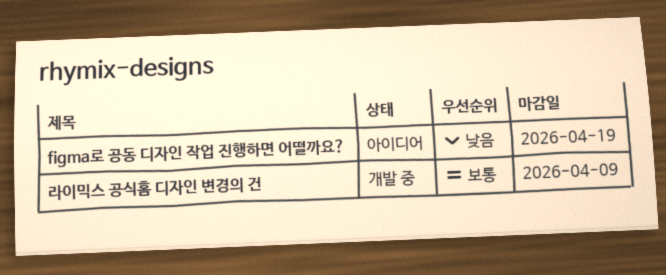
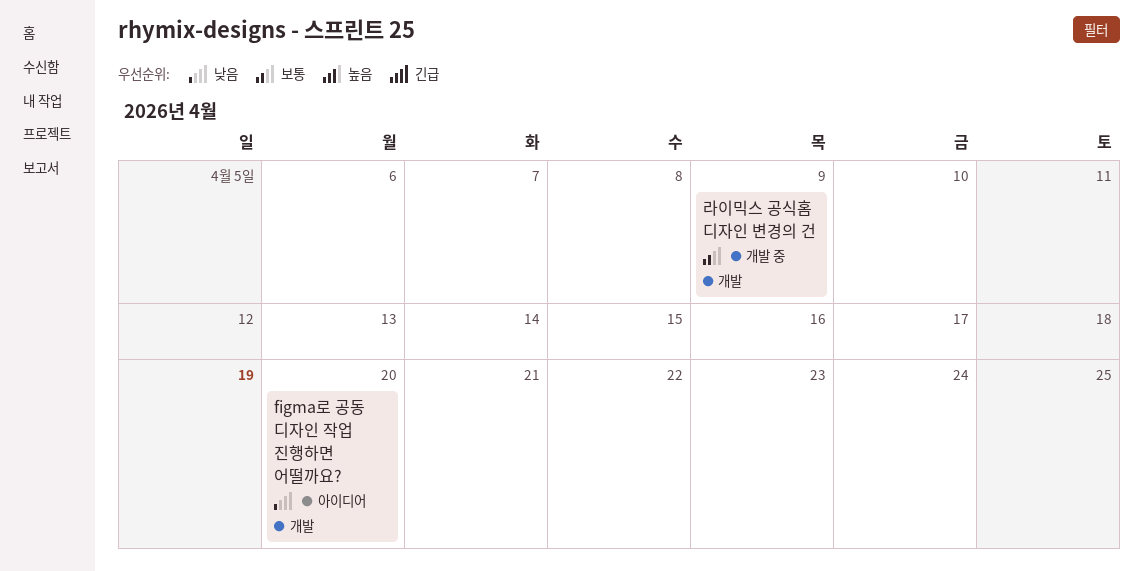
figma로 공동 디자인 작업 진행하면 어떨까요?, due: Apr 19 -> Apr 20

